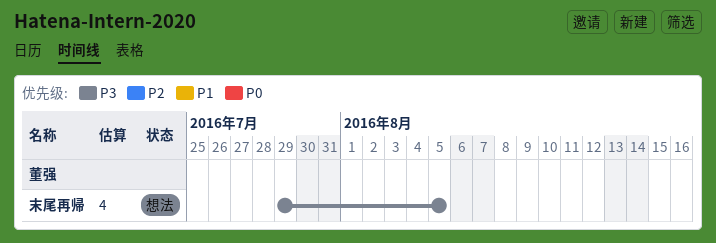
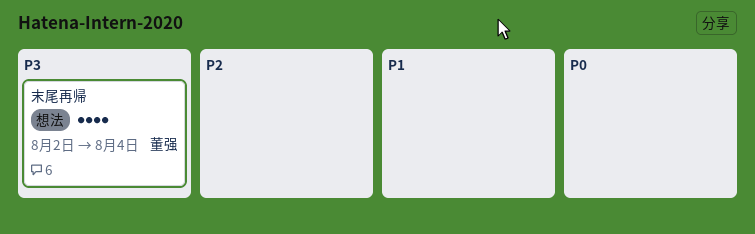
末尾再帰, start: Jul 29 -> Aug 2
末尾再帰, due: Aug 5 -> Aug 4

